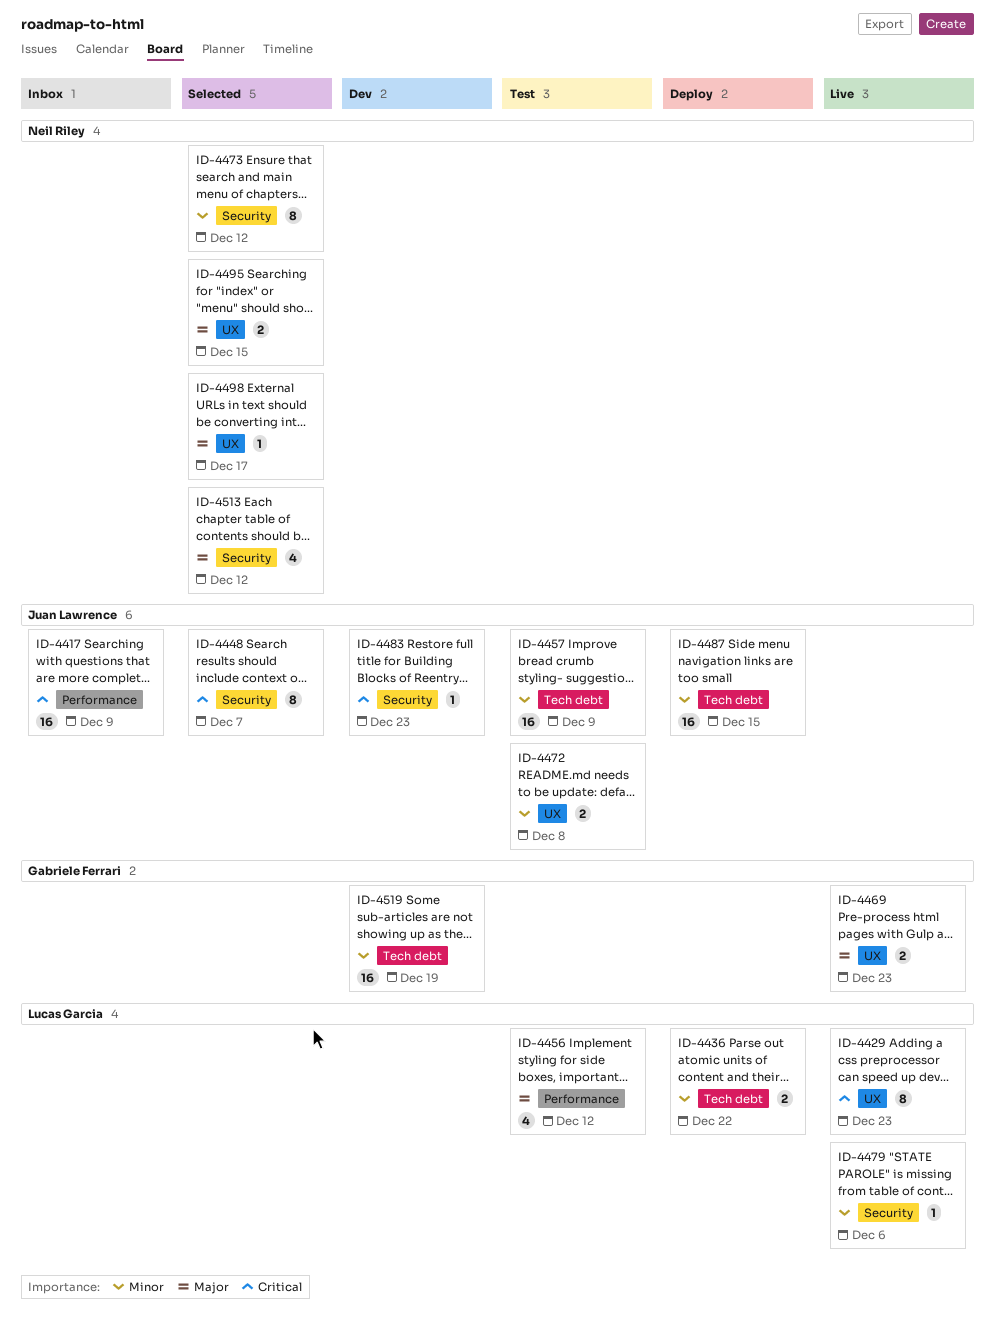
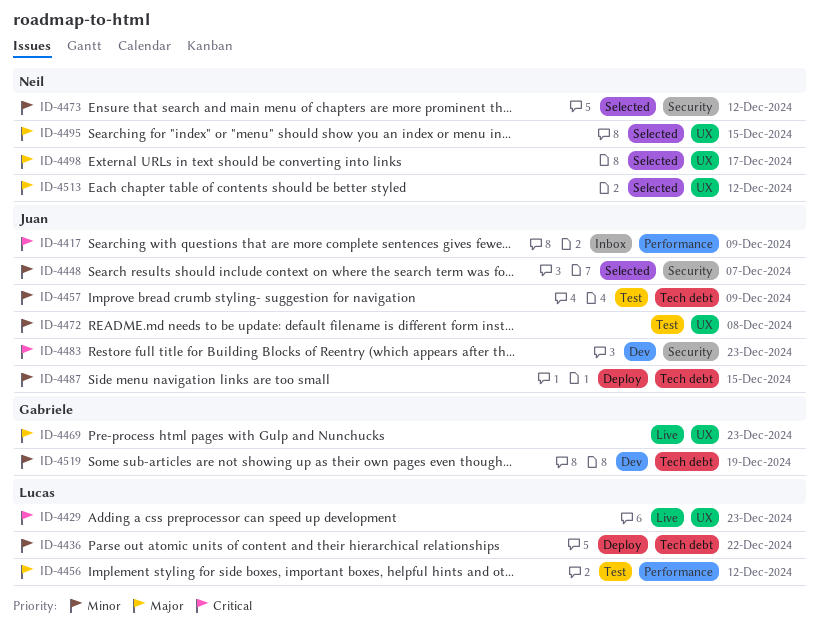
ID-4448, priority: Critical -> Minor
ID-4479: present -> none
ID-4513, label: Security -> UX

